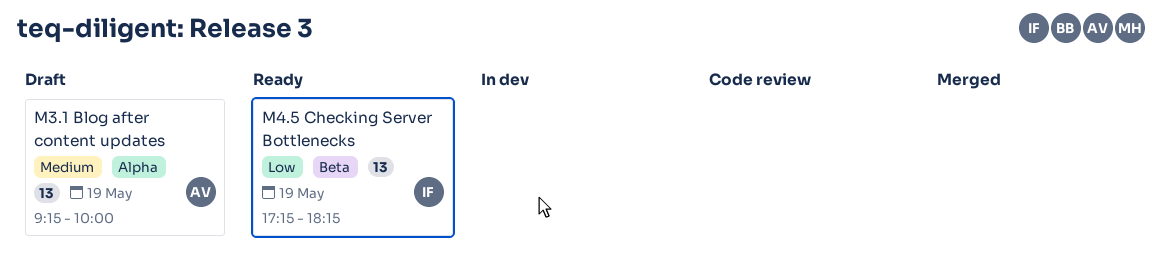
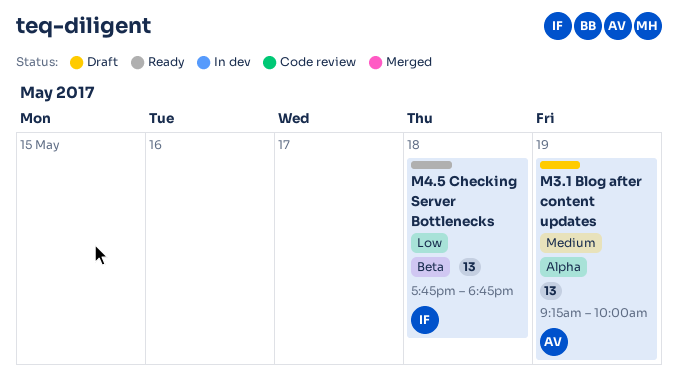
M4.5 Checking Server Bottlenecks, day: May 19 -> May 18
M4.5 Checking Server Bottlenecks, begins: 17:15 -> 17:45
M4.5 Checking Server Bottlenecks, ends: 18:15 -> 18:45

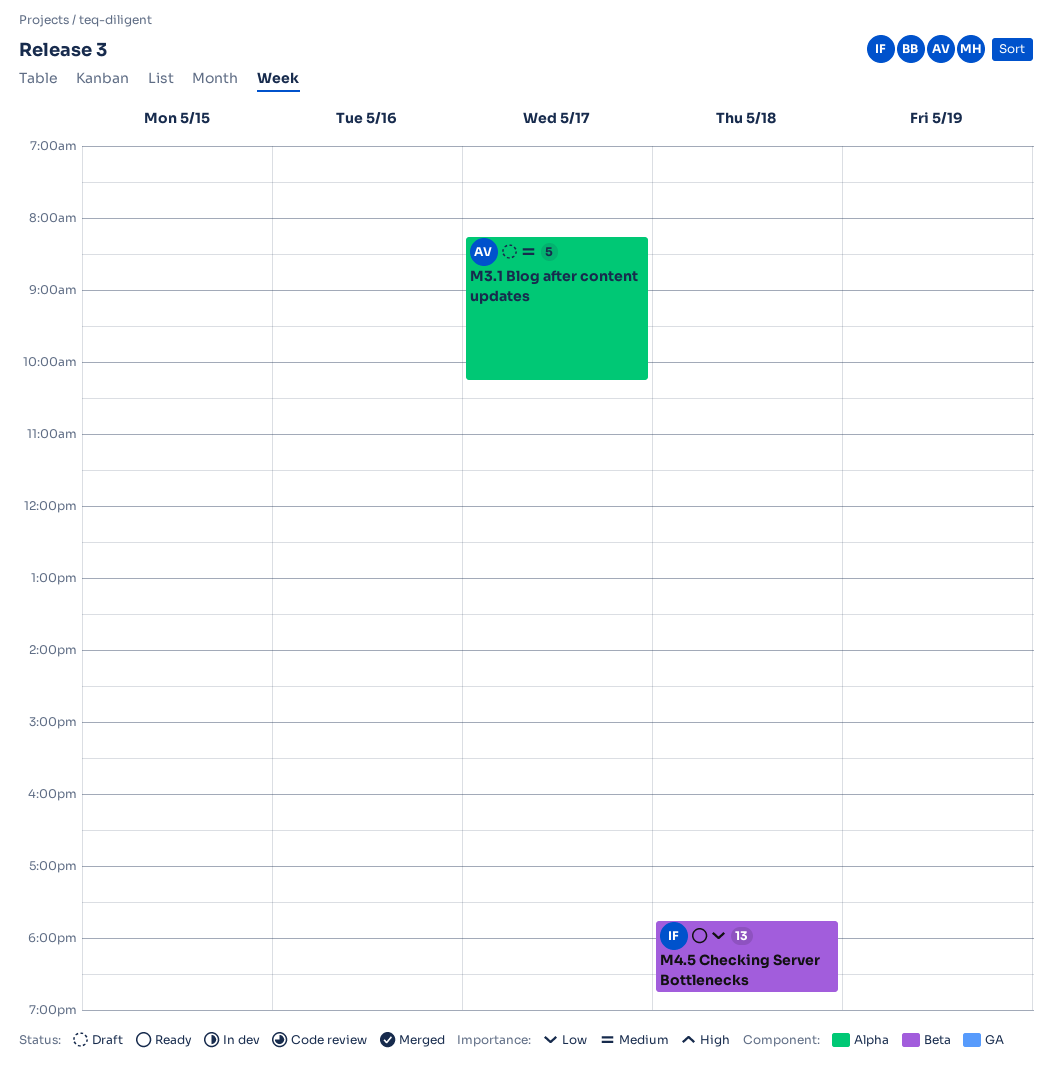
M3.1 Blog after content updates, estimate: 13 -> 5
M3.1 Blog after content updates, day: May 19 -> May 17
M3.1 Blog after content updates, begins: 09:15 -> 08:15
M3.1 Blog after content updates, ends: 10:00 -> 10:15

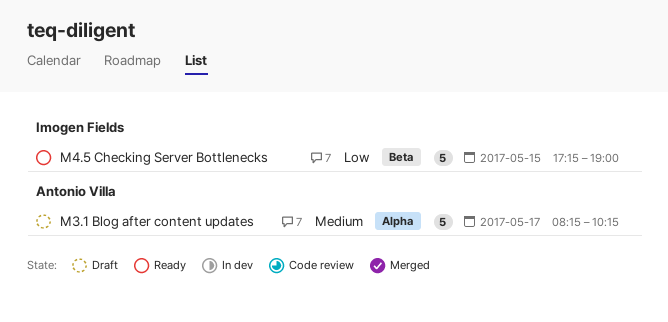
M4.5 Checking Server Bottlenecks, estimate: 13 -> 5
M4.5 Checking Server Bottlenecks, day: May 18 -> May 15
M4.5 Checking Server Bottlenecks, begins: 17:45 -> 17:15
M4.5 Checking Server Bottlenecks, ends: 18:45 -> 19:00

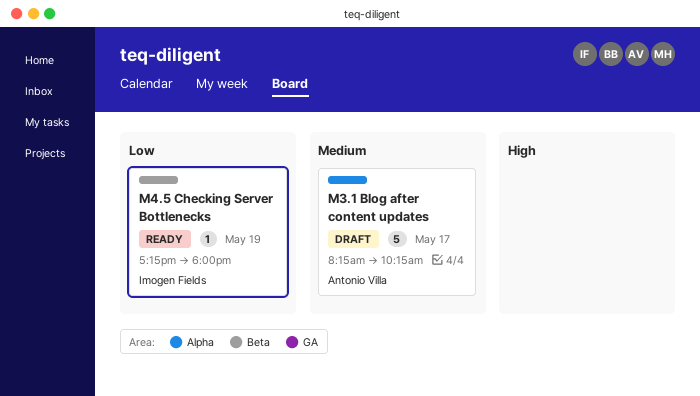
M4.5 Checking Server Bottlenecks, estimate: 5 -> 1
M4.5 Checking Server Bottlenecks, day: May 15 -> May 19
M4.5 Checking Server Bottlenecks, ends: 19:00 -> 18:00

